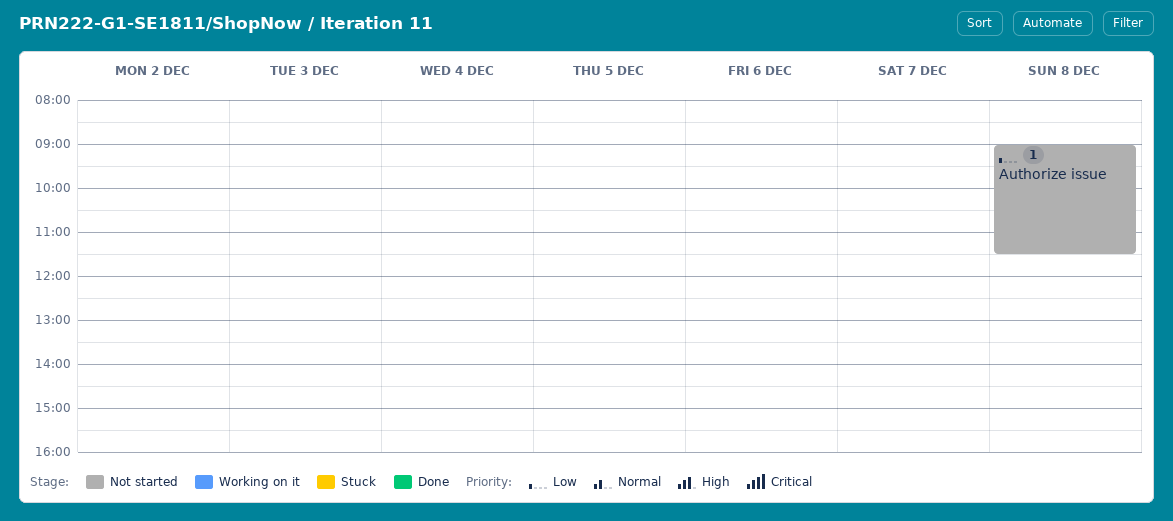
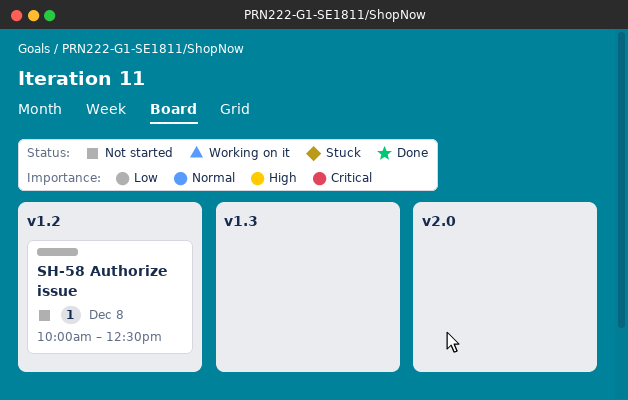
Authorize issue, begins: 09:00 -> 10:00
Authorize issue, ends: 11:30 -> 12:30

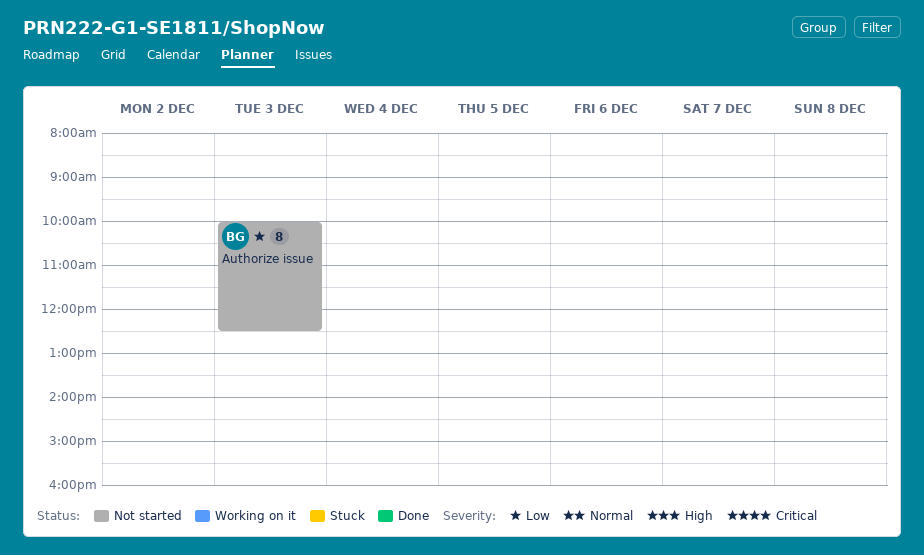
Authorize issue, estimate: 1 -> 8
Authorize issue, day: Dec 8 -> Dec 3

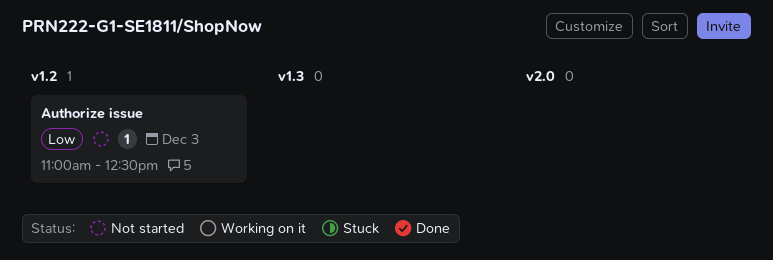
Authorize issue, estimate: 8 -> 1
Authorize issue, begins: 10:00 -> 11:00

